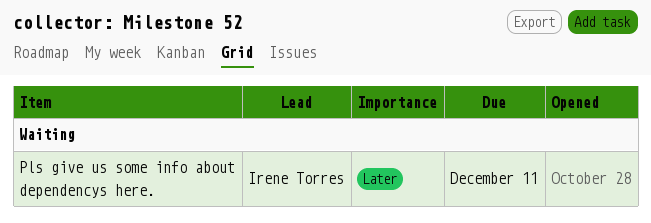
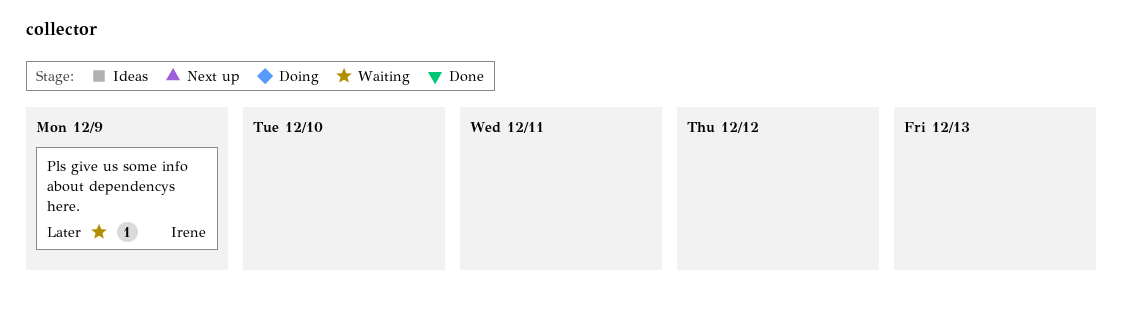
Pls give us some info about dependencys here., due: Dec 11 -> Dec 9

